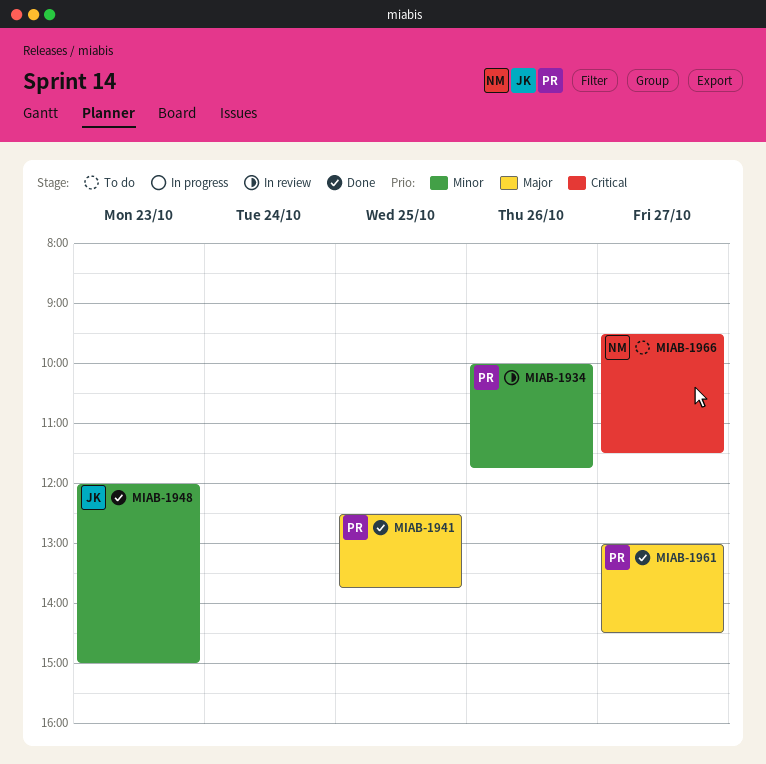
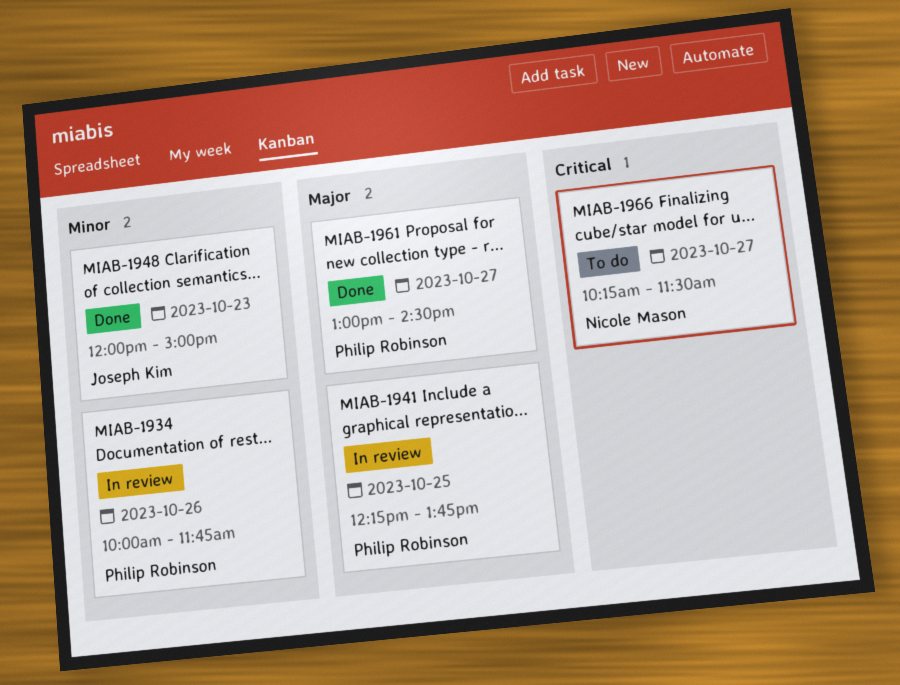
MIAB-1941, status: Done -> In review
MIAB-1941, begins: 12:30 -> 12:15
MIAB-1966, begins: 09:30 -> 10:15

